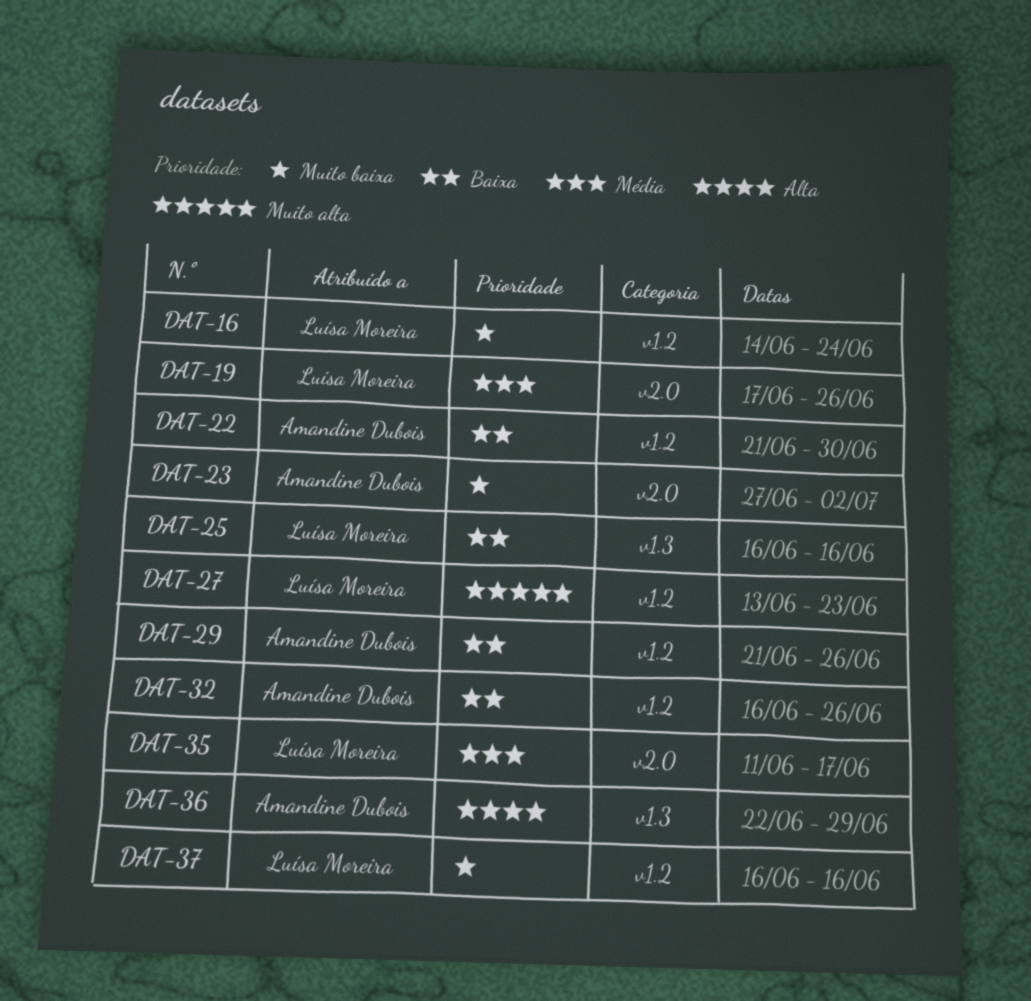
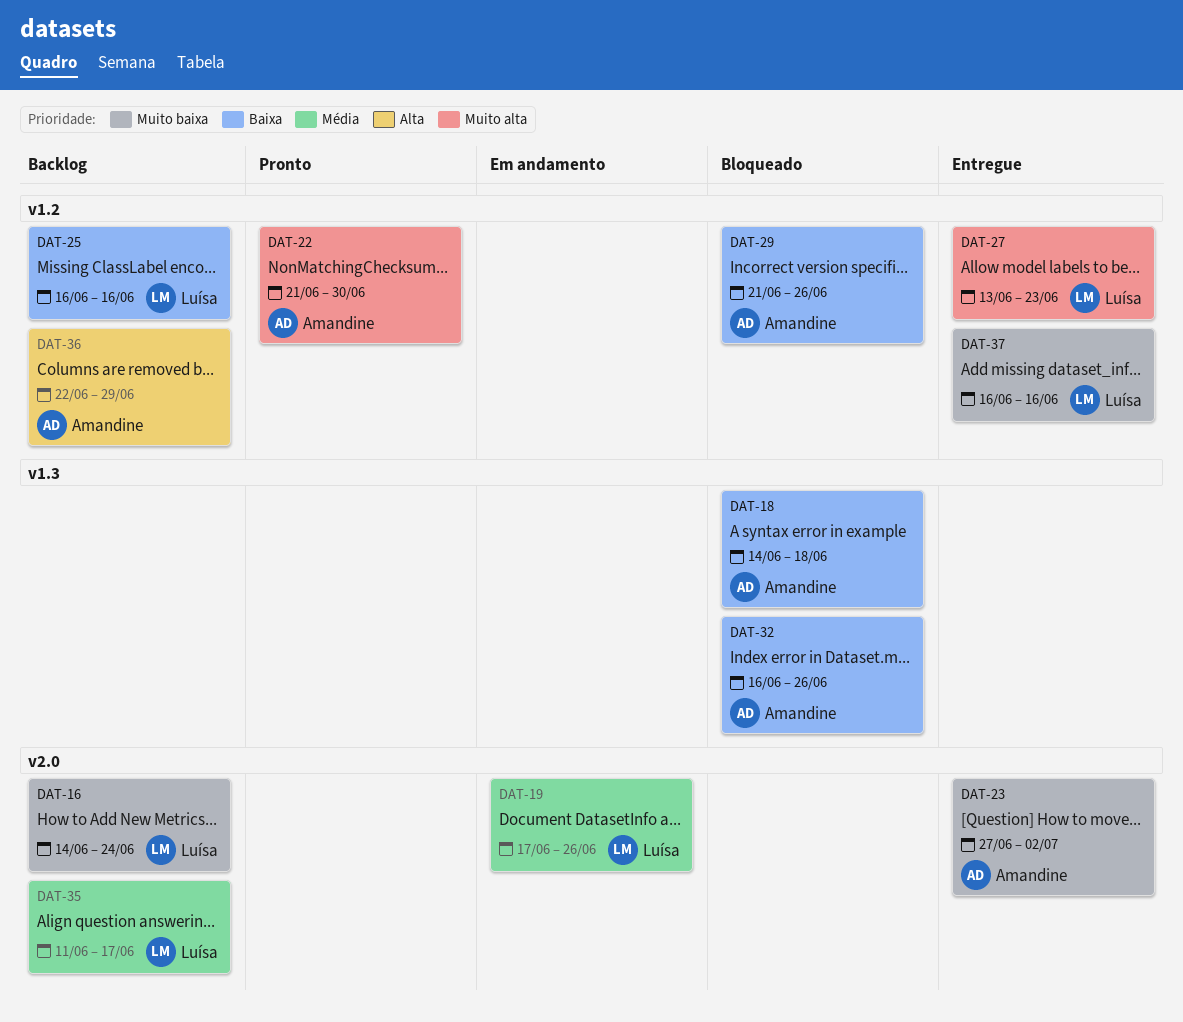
DAT-16, label: v1.2 -> v2.0
DAT-18: none -> present
DAT-22, priority: Baixa -> Muito alta
DAT-25, label: v1.3 -> v1.2
DAT-32, label: v1.2 -> v1.3
DAT-36, label: v1.3 -> v1.2

